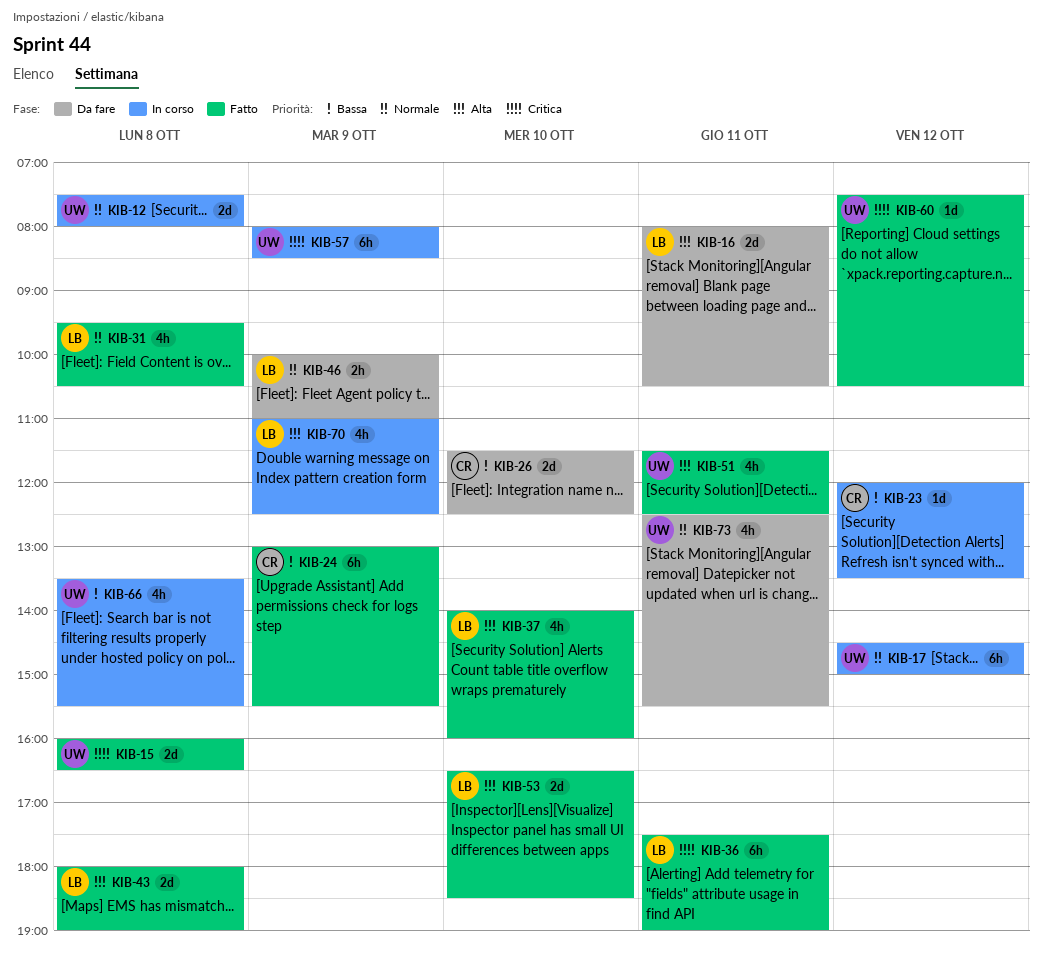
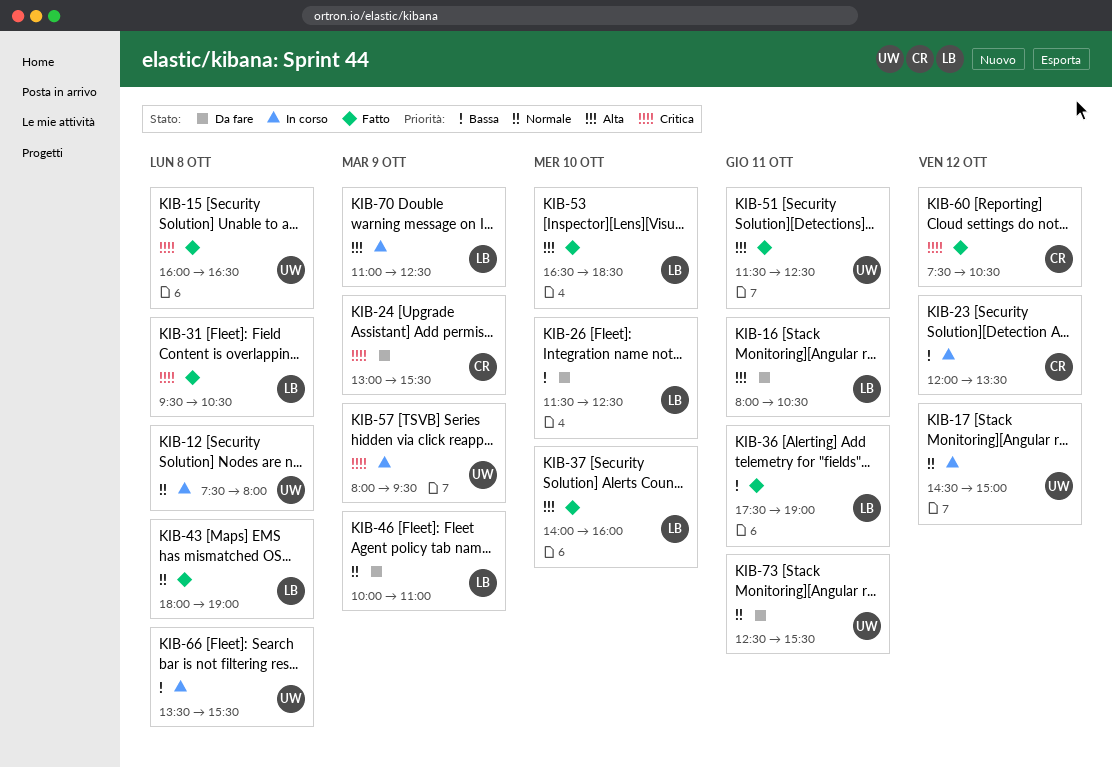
KIB-24, status: Fatto -> Da fare
KIB-24, priority: Bassa -> Critica
KIB-26, owner: CR -> LB
KIB-31, priority: Normale -> Critica
KIB-36, priority: Critica -> Bassa
KIB-43, priority: Alta -> Normale
KIB-57, ends: 08:30 -> 09:30
KIB-60, owner: UW -> CR

